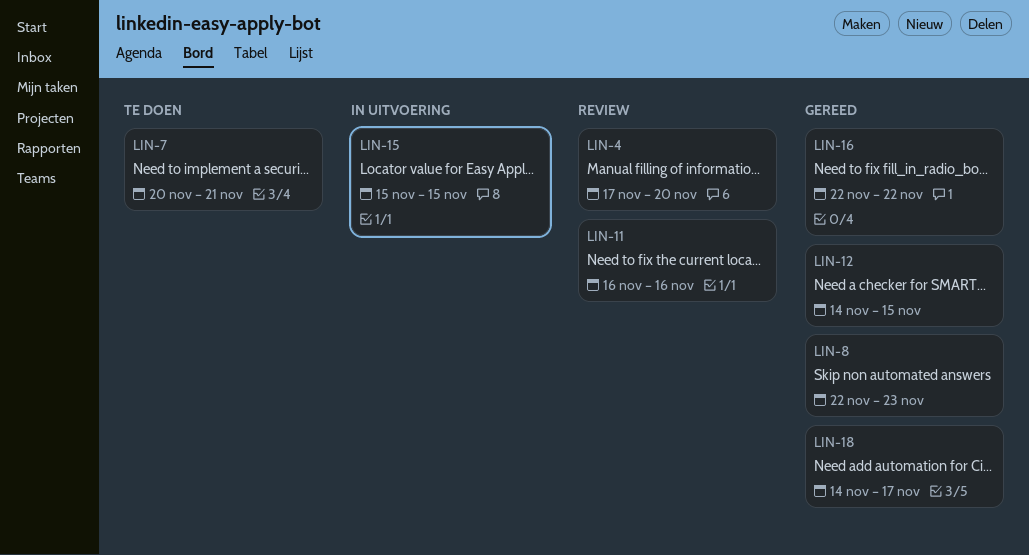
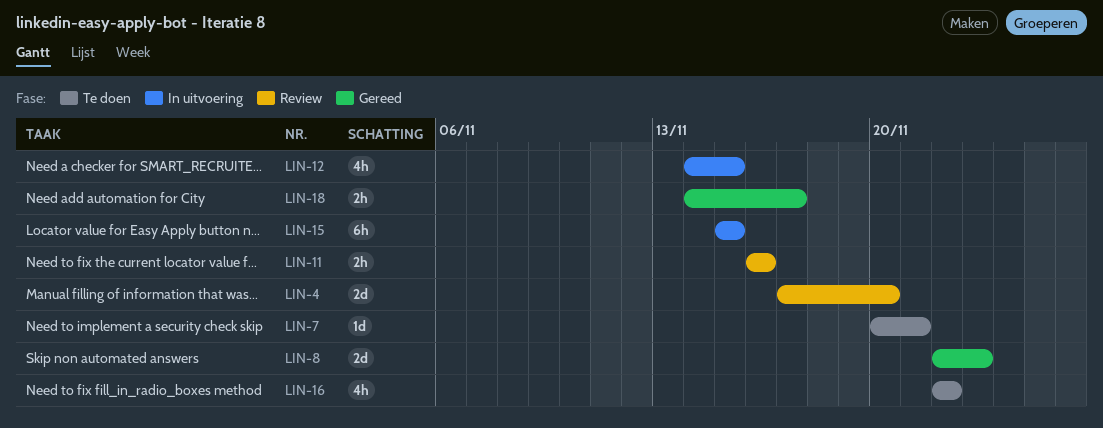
LIN-12, status: Gereed -> In uitvoering
LIN-16, status: Gereed -> Te doen

